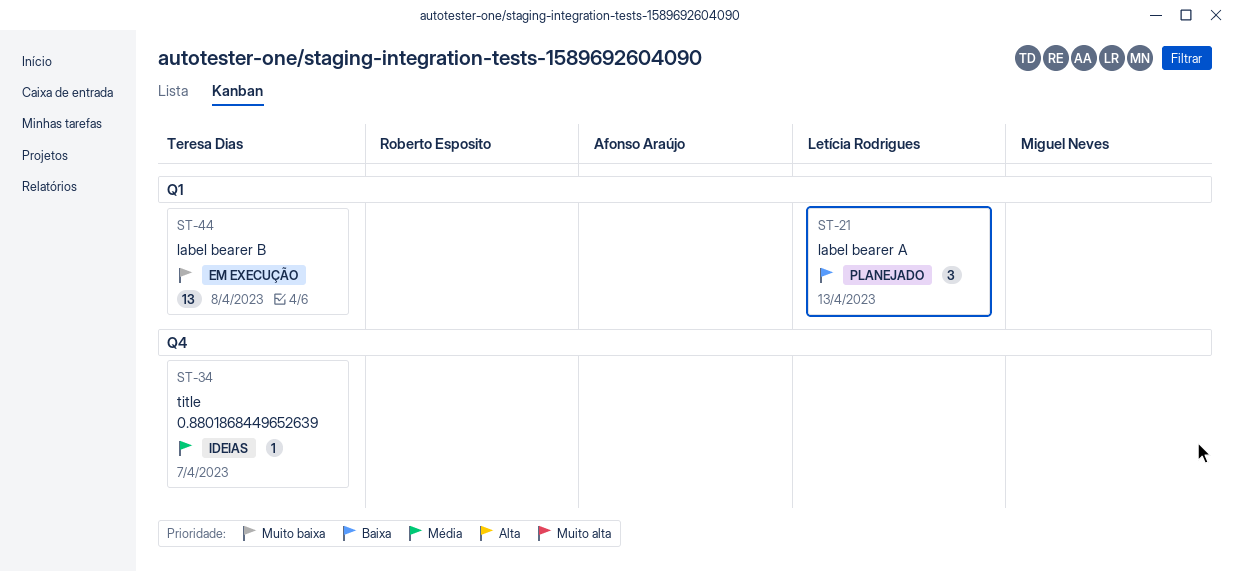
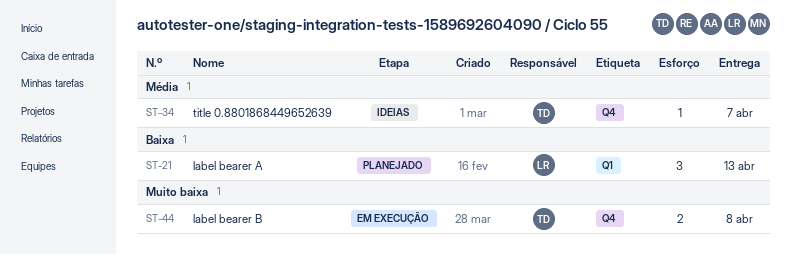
ST-44, label: Q1 -> Q4
ST-44, estimate: 13 -> 2

